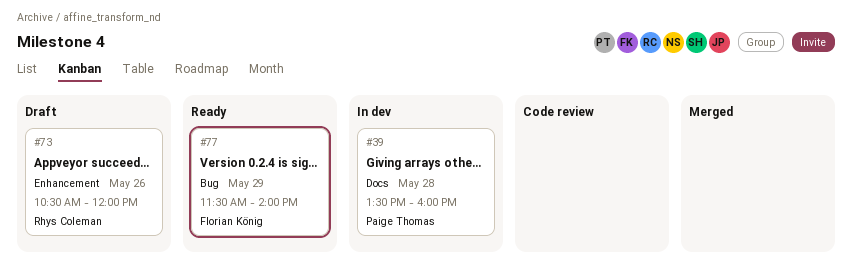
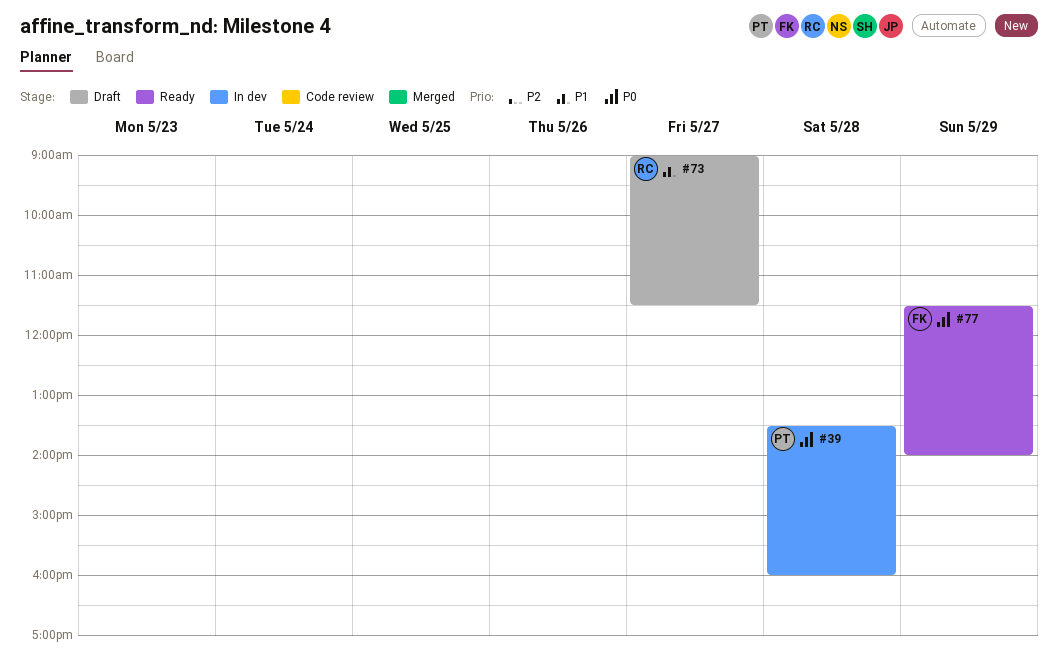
#73, day: May 26 -> May 27
#73, begins: 10:30 -> 09:00
#73, ends: 12:00 -> 11:30

